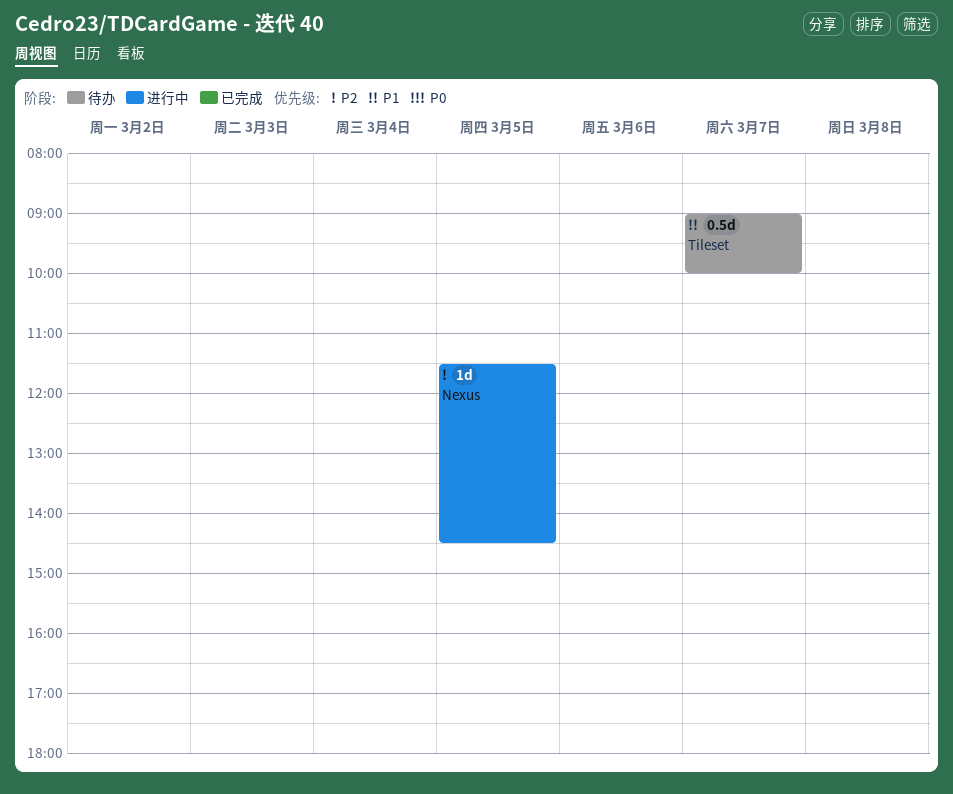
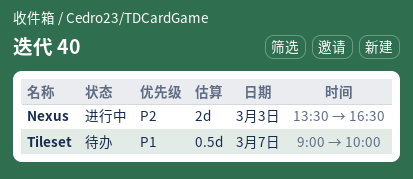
Nexus, estimate: 1d -> 2d
Nexus, day: Mar 5 -> Mar 3
Nexus, begins: 11:30 -> 13:30
Nexus, ends: 14:30 -> 16:30

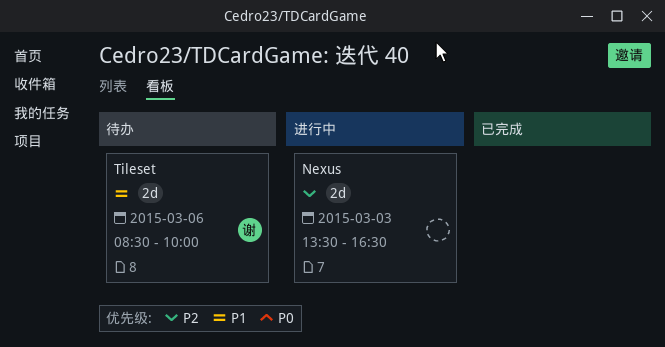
Tileset, estimate: 0.5d -> 2d
Tileset, day: Mar 7 -> Mar 6
Tileset, begins: 09:00 -> 08:30

